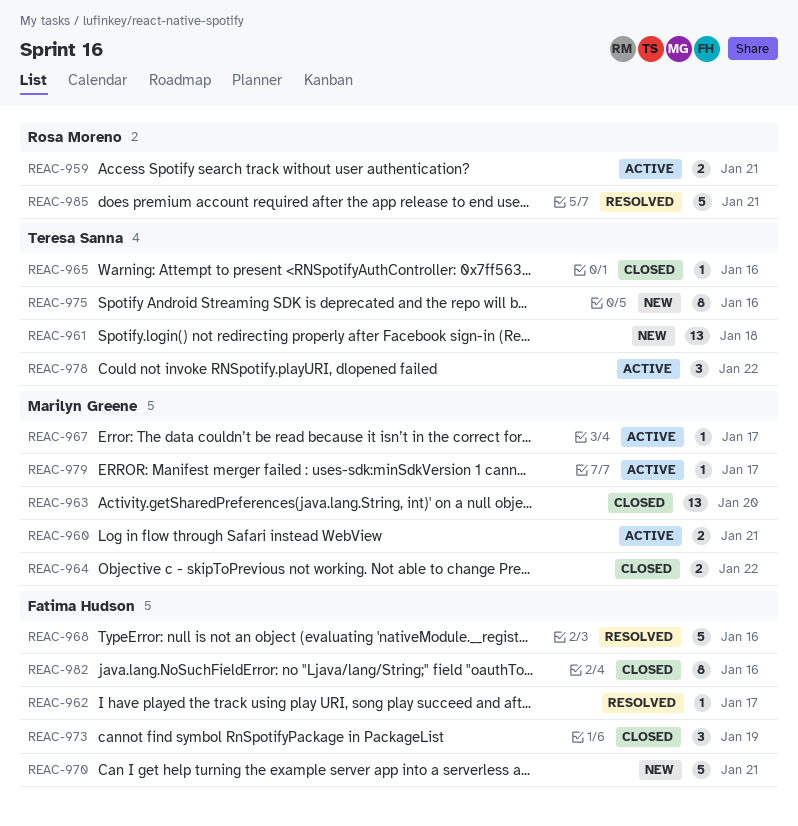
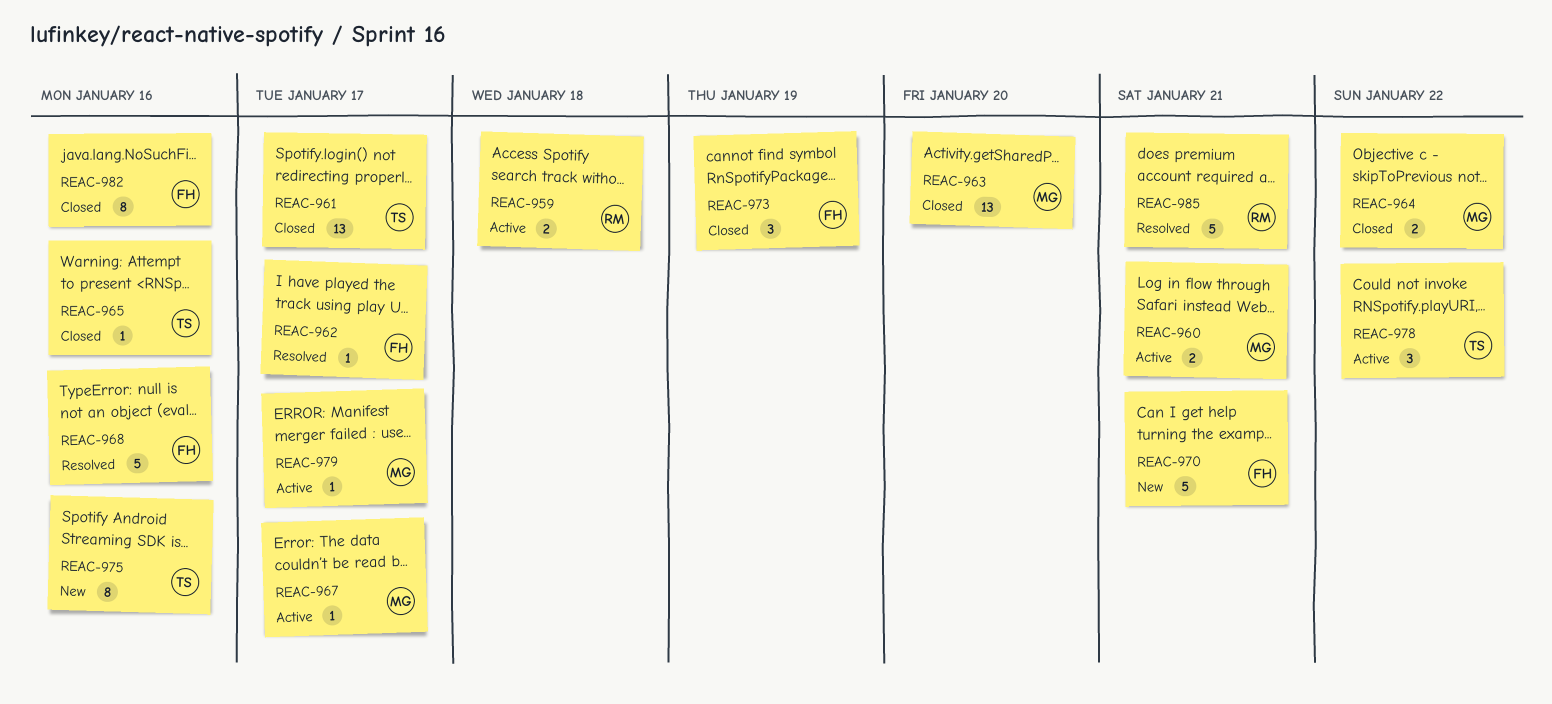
REAC-959, due: Jan 21 -> Jan 18
REAC-961, status: New -> Closed
REAC-961, due: Jan 18 -> Jan 17

